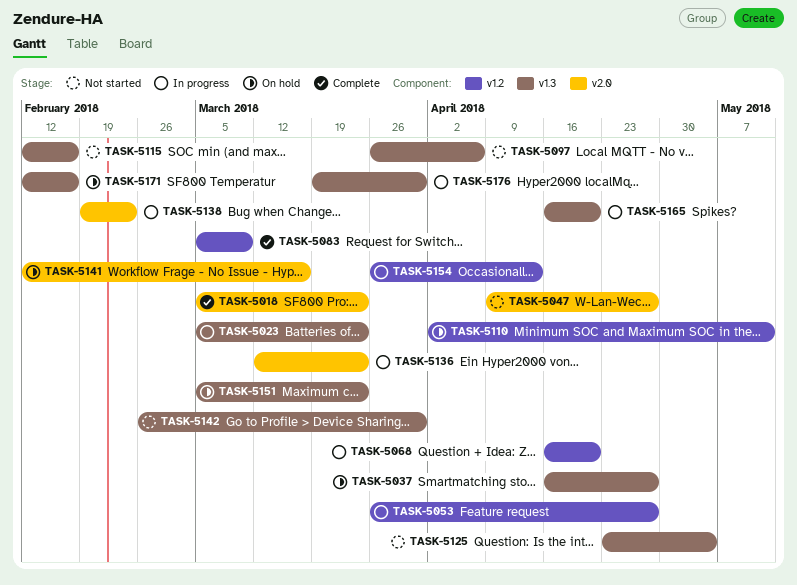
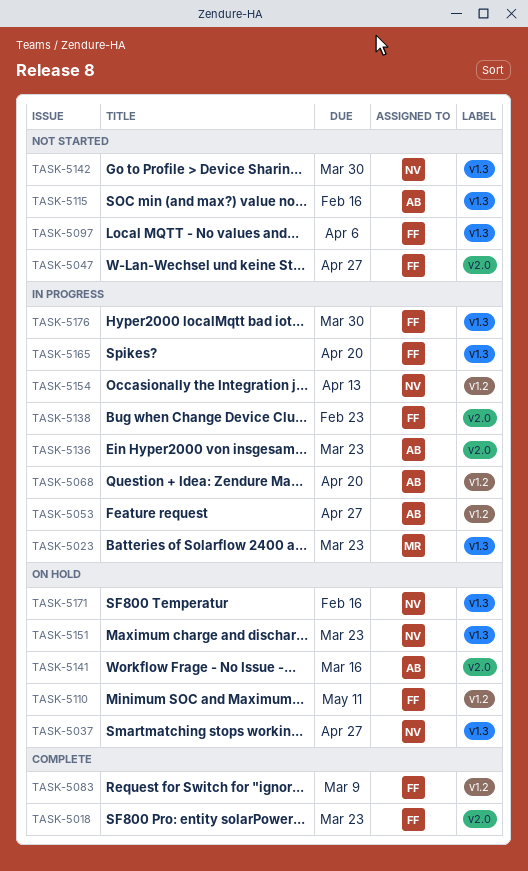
TASK-5125: present -> none

